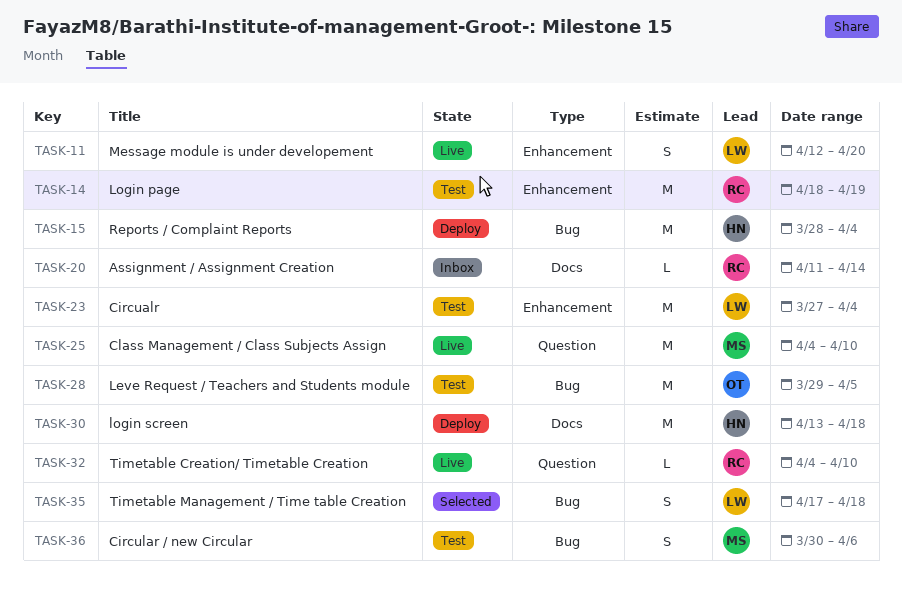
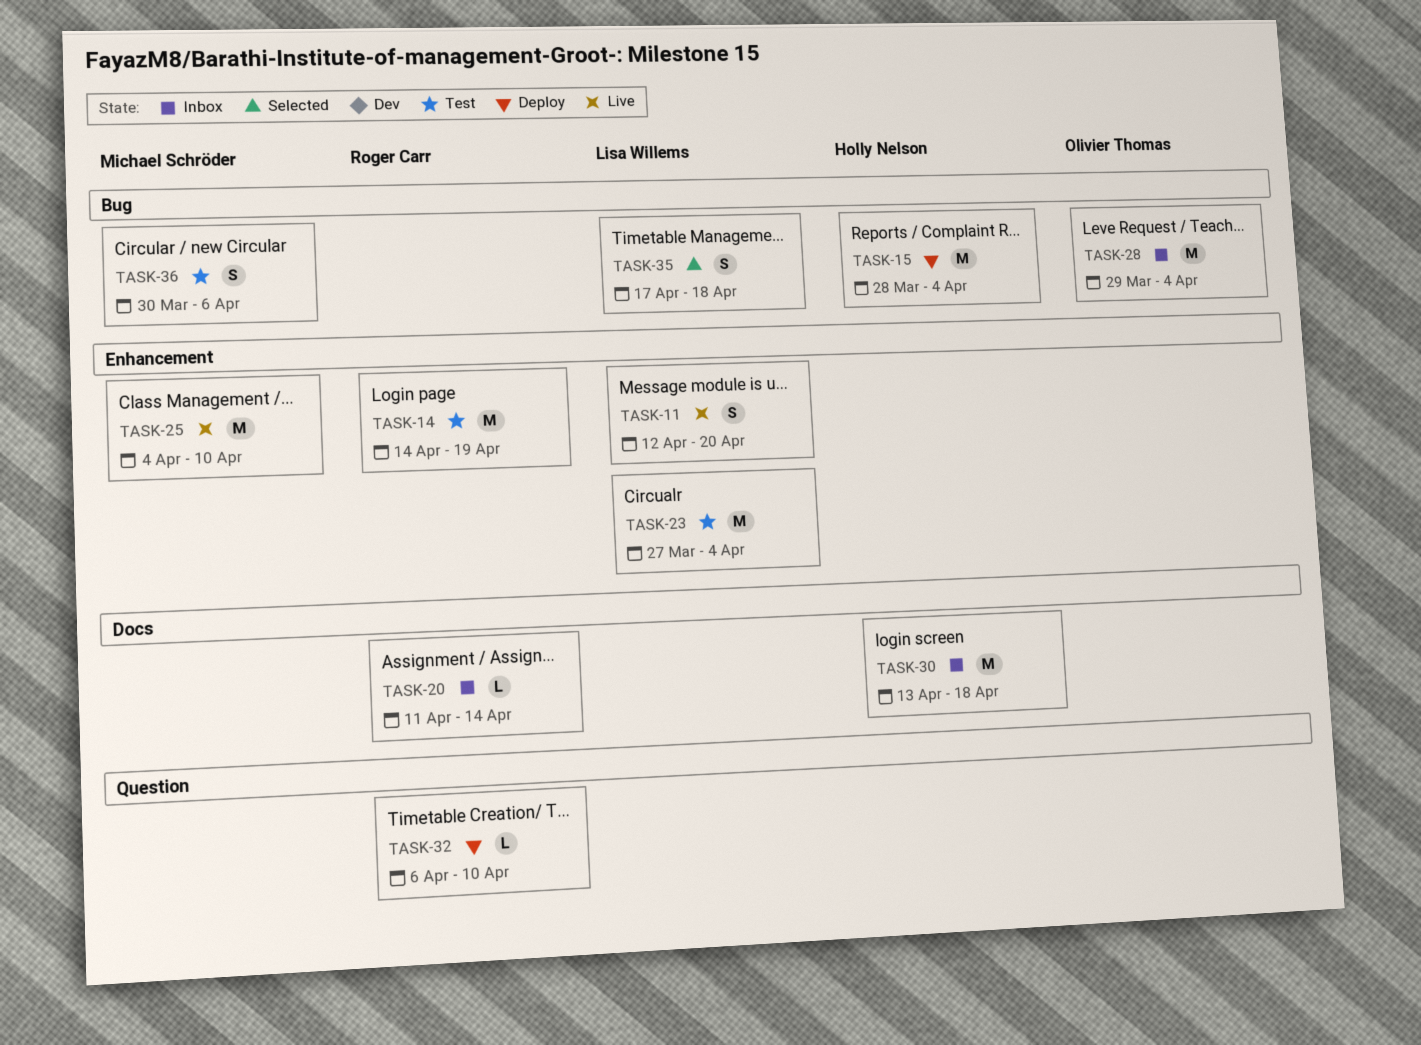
TASK-14, start: Apr 18 -> Apr 14
TASK-25, label: Question -> Enhancement
TASK-28, status: Test -> Inbox
TASK-28, due: Apr 5 -> Apr 4
TASK-30, status: Deploy -> Inbox
TASK-32, status: Live -> Deploy
TASK-32, start: Apr 4 -> Apr 6

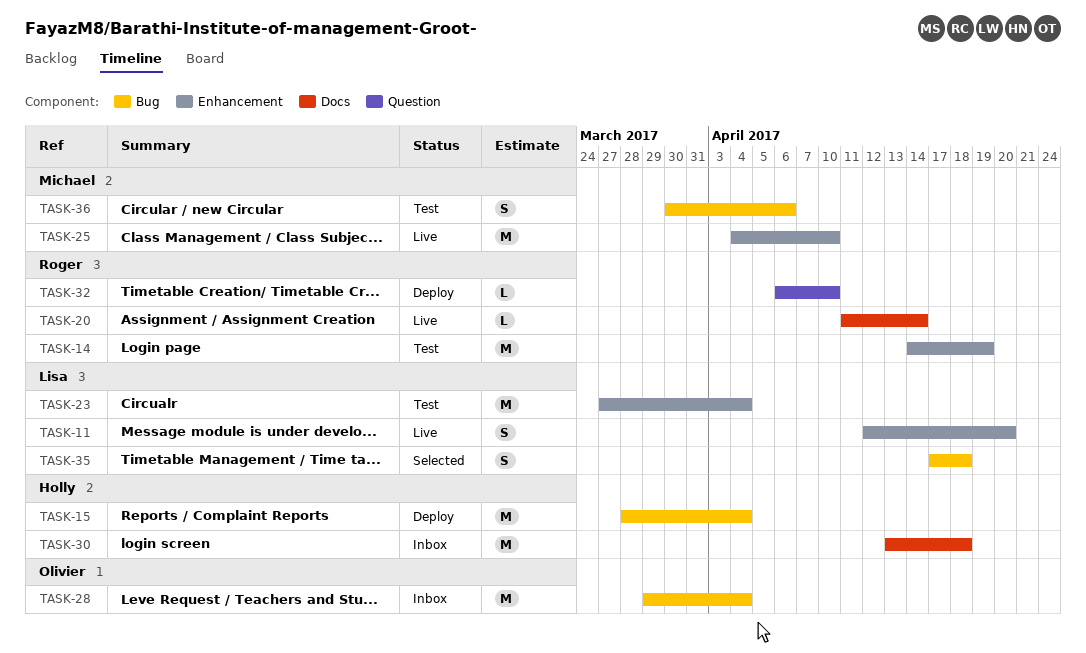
TASK-20, status: Inbox -> Live

